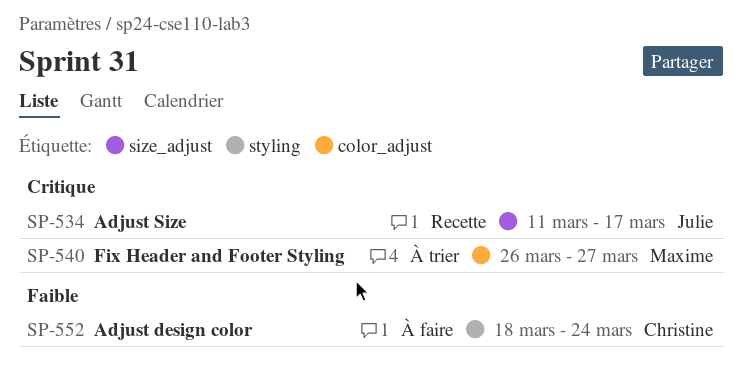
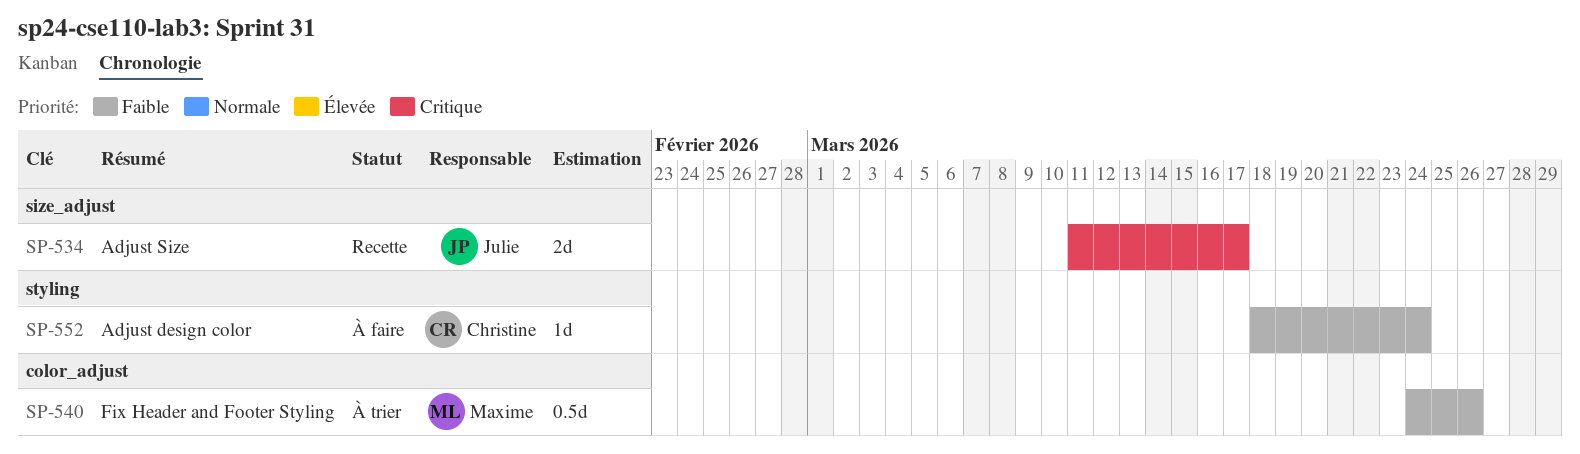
SP-540, priority: Critique -> Faible
SP-540, start: Mar 26 -> Mar 24
SP-540, due: Mar 27 -> Mar 26

